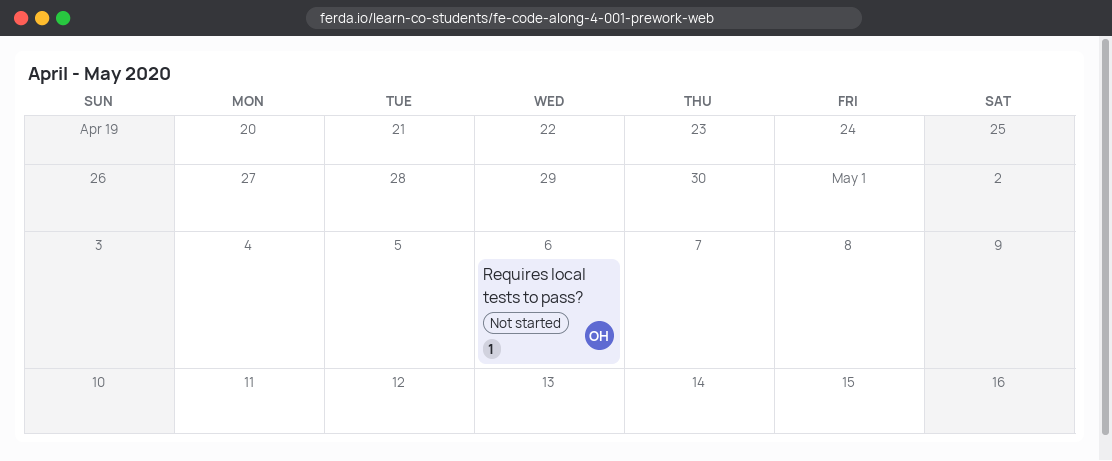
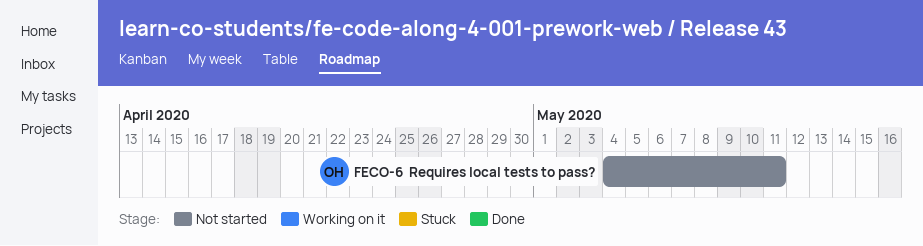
Requires local tests to pass?, due: May 6 -> May 11

